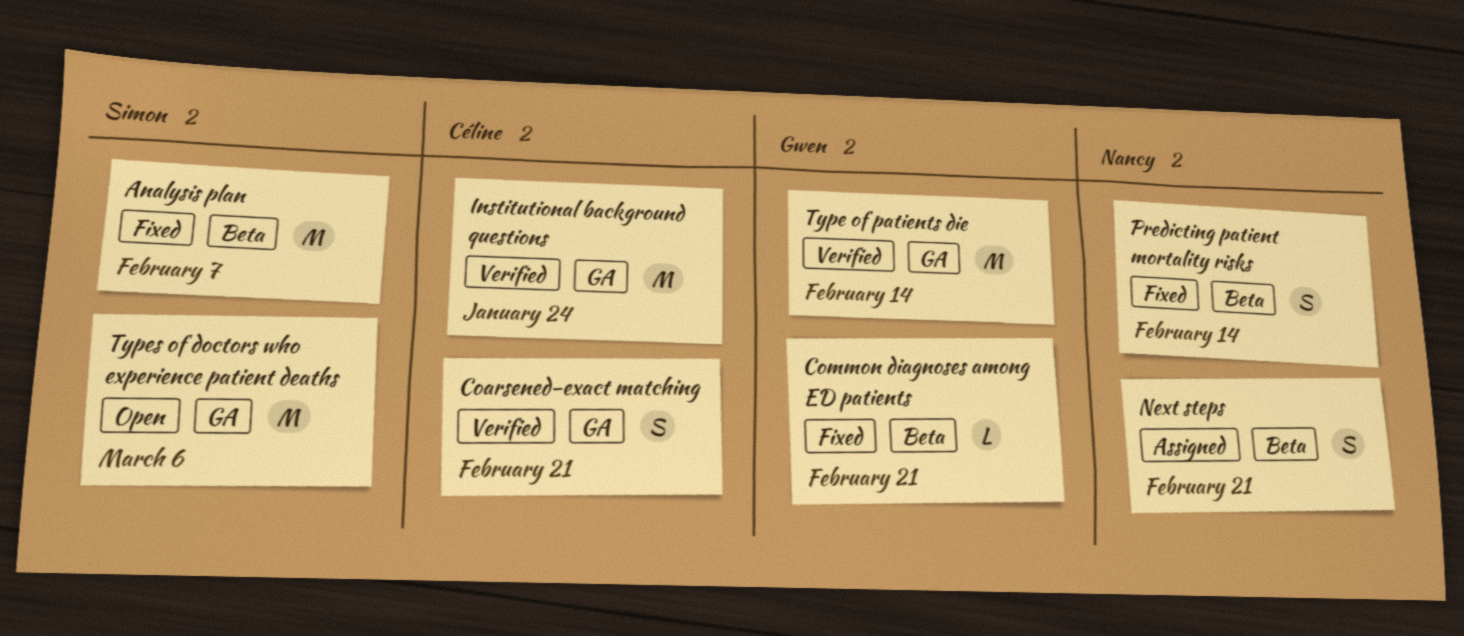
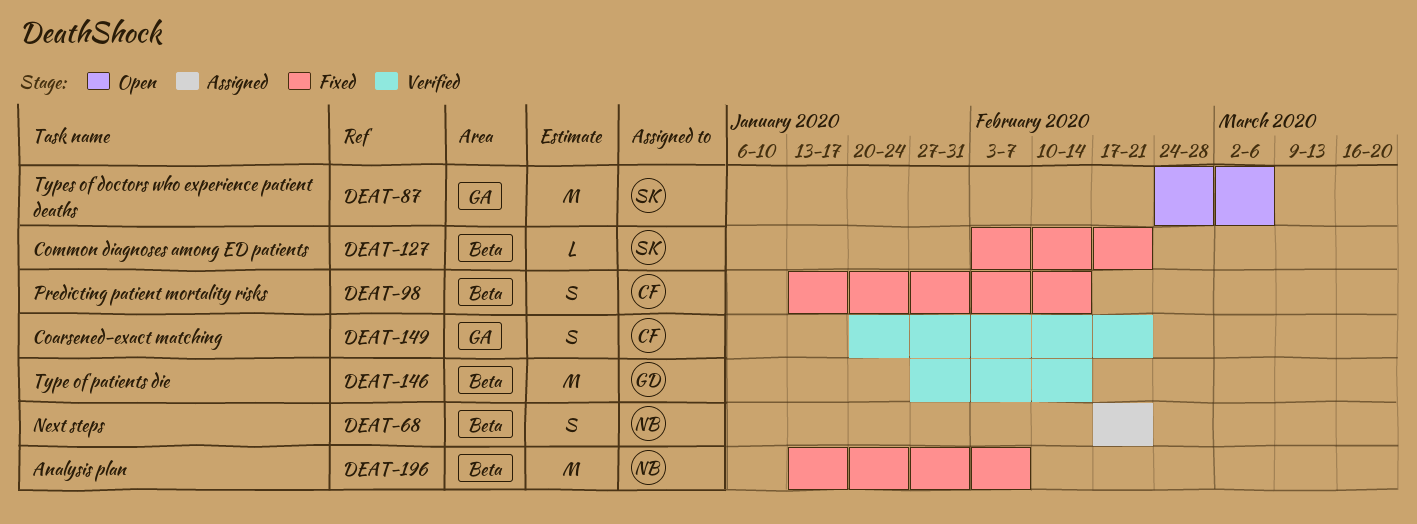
Analysis plan, owner: Simon -> Nancy
Common diagnoses among ED patients, owner: Gwen -> Simon
Institutional background questions: present -> none
Predicting patient mortality risks, owner: Nancy -> Céline
Type of patients die, label: GA -> Beta

